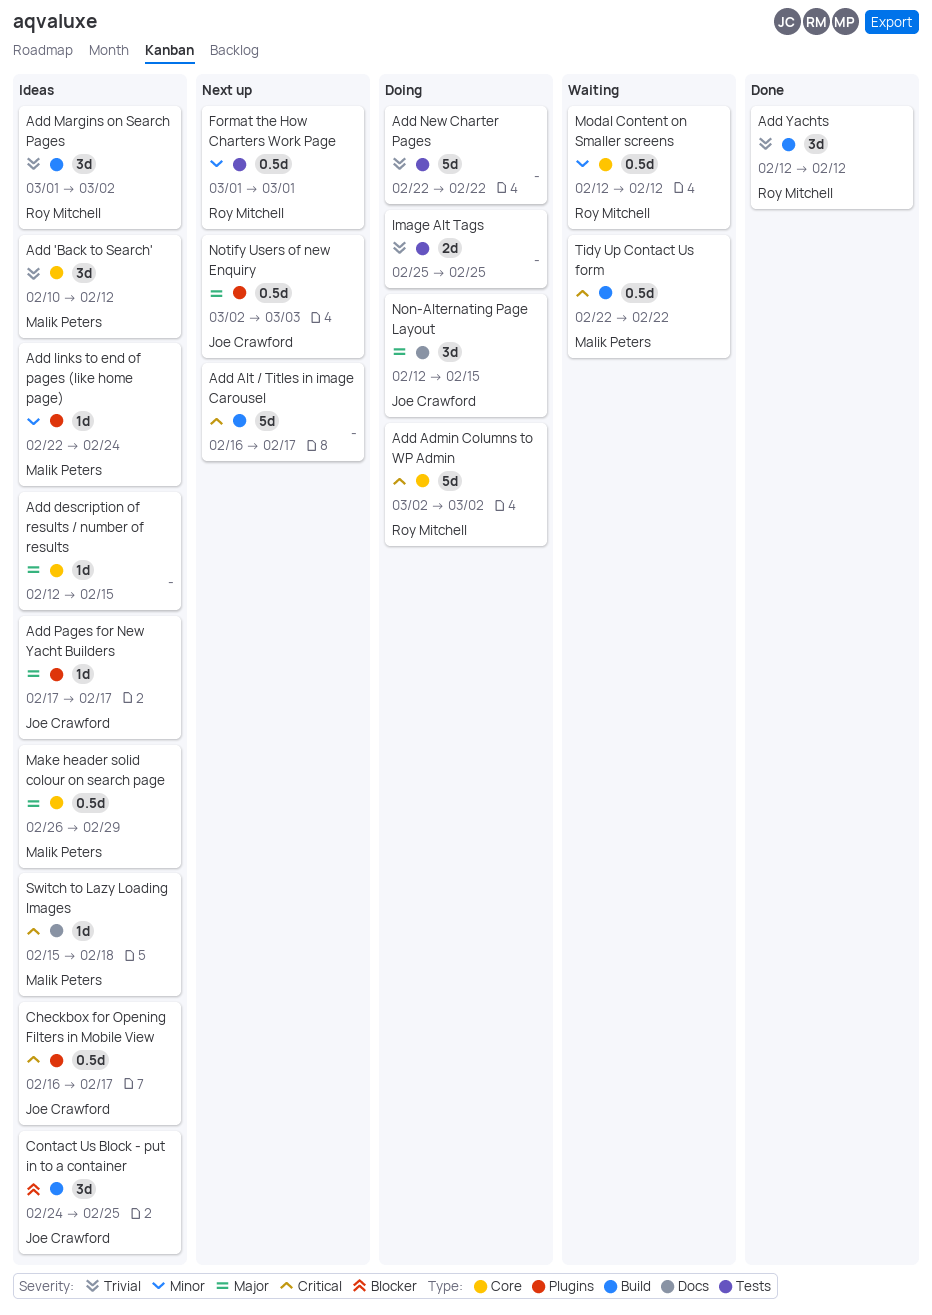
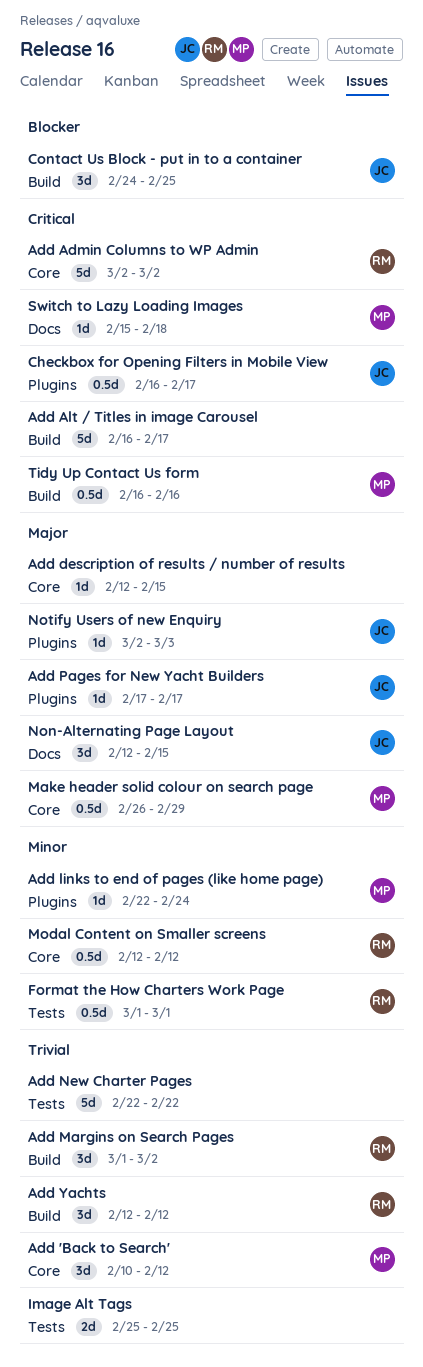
Notify Users of new Enquiry, estimate: 0.5d -> 1d
Tidy Up Contact Us form, start: Feb 22 -> Feb 16
Tidy Up Contact Us form, due: Feb 22 -> Feb 16

